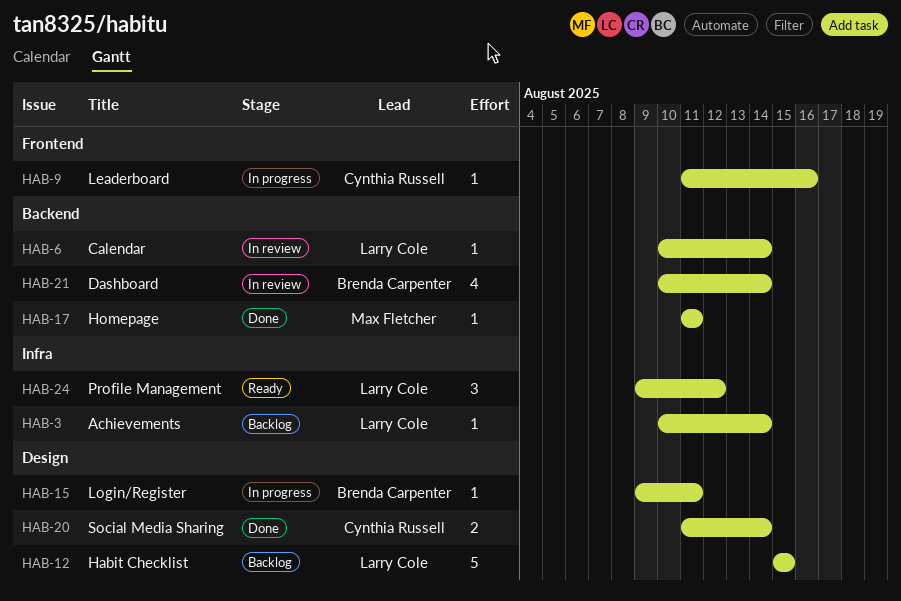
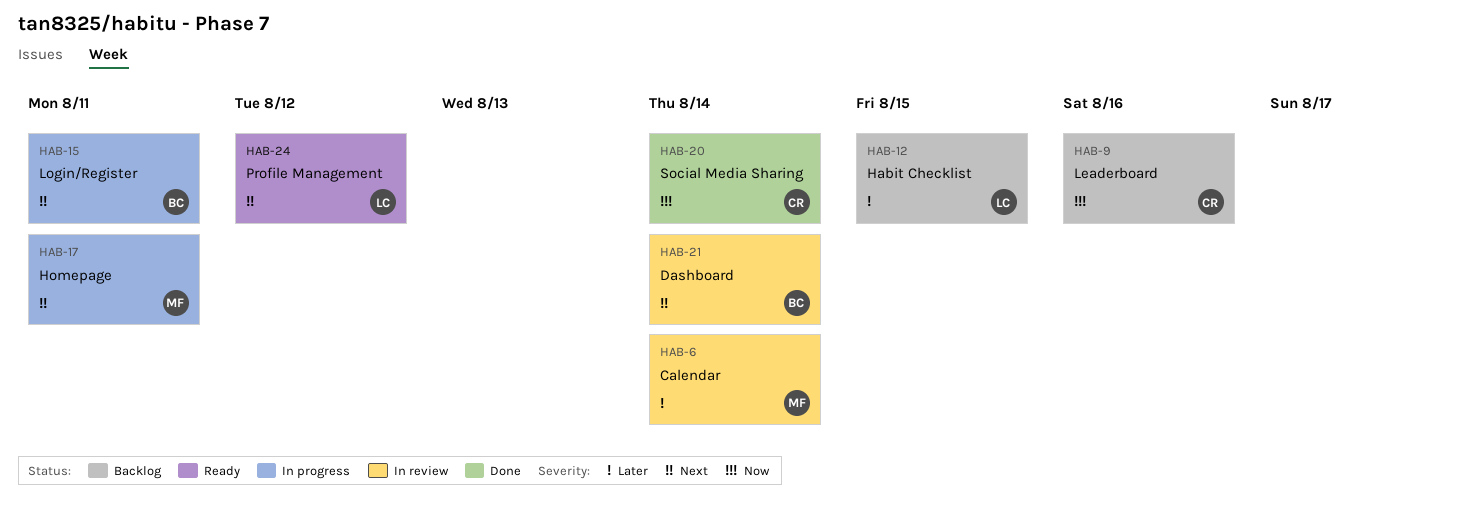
HAB-3: present -> none
HAB-6, owner: Larry Cole -> Max Fletcher
HAB-9, status: In progress -> Backlog
HAB-17, status: Done -> In progress

